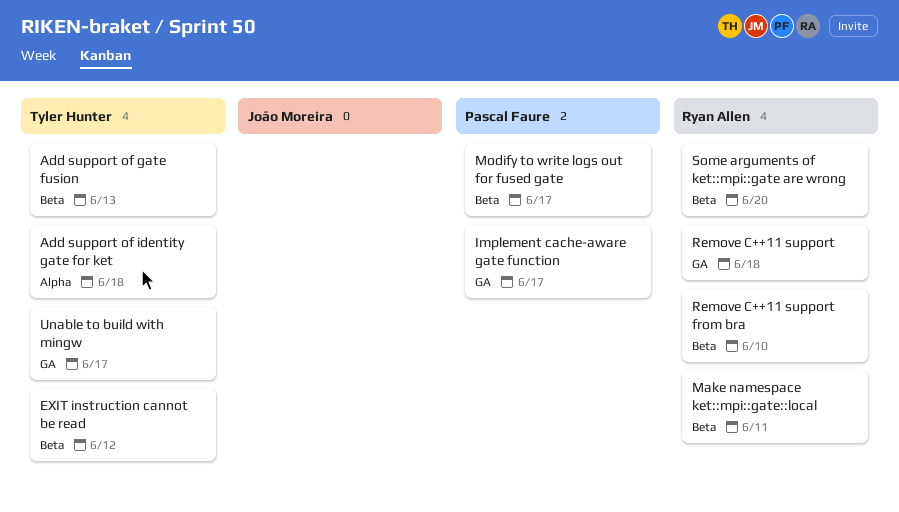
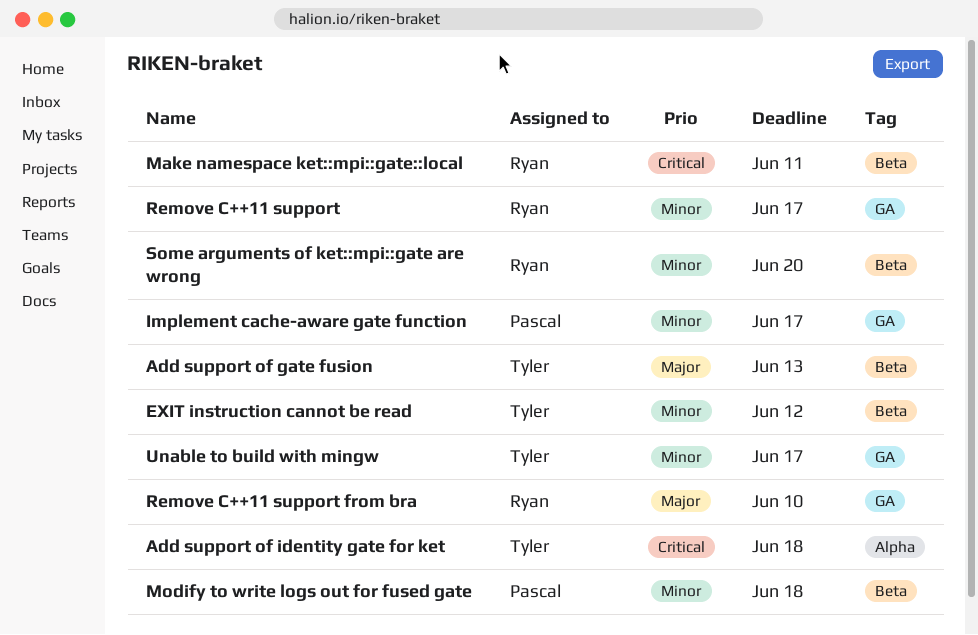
Modify to write logs out for fused gate, due: Jun 17 -> Jun 18
Remove C++11 support, due: Jun 18 -> Jun 17
Remove C++11 support from bra, label: Beta -> GA

